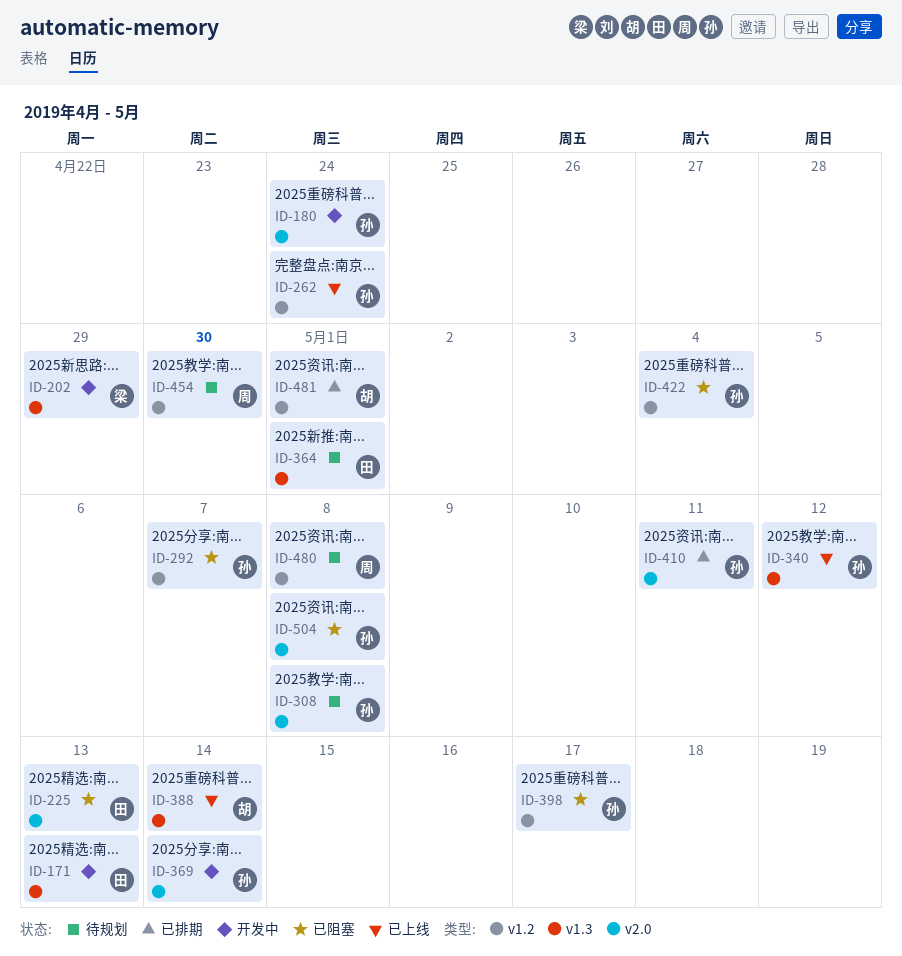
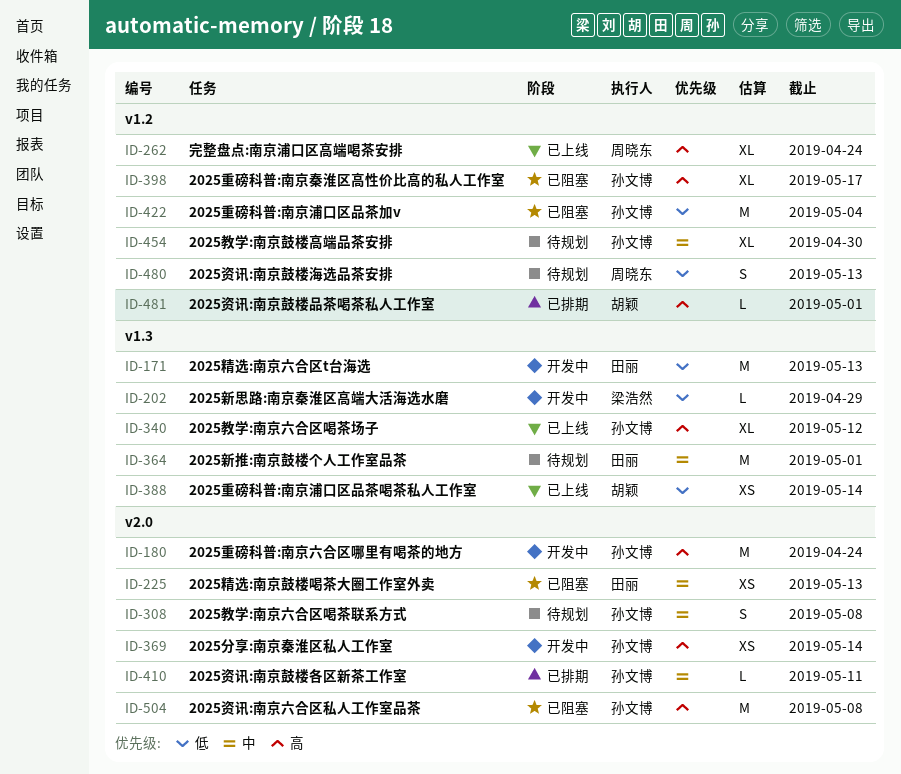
ID-262, owner: 孙文博 -> 周晓东
ID-292: present -> none
ID-454, owner: 周晓东 -> 孙文博
ID-480, due: May 8 -> May 13

